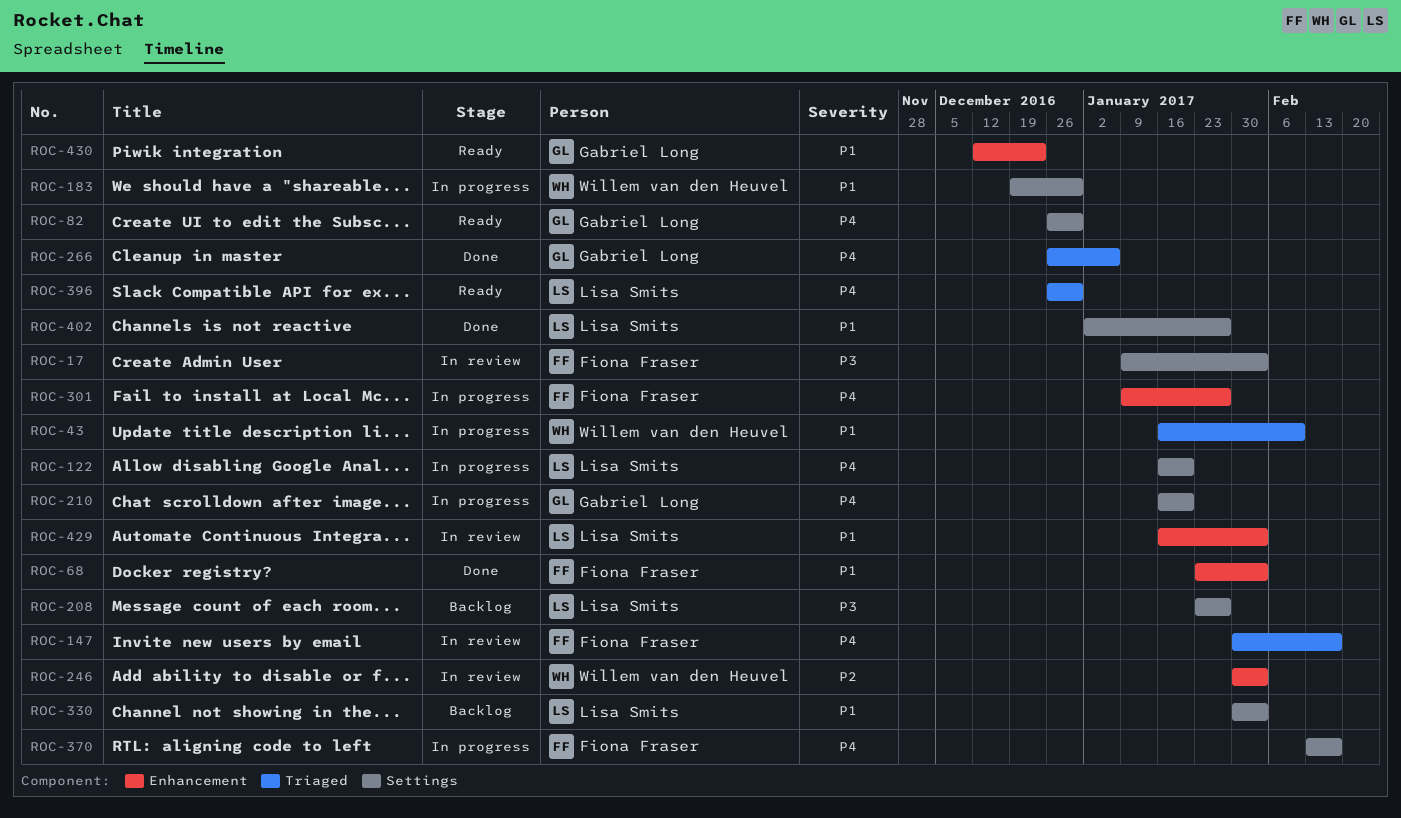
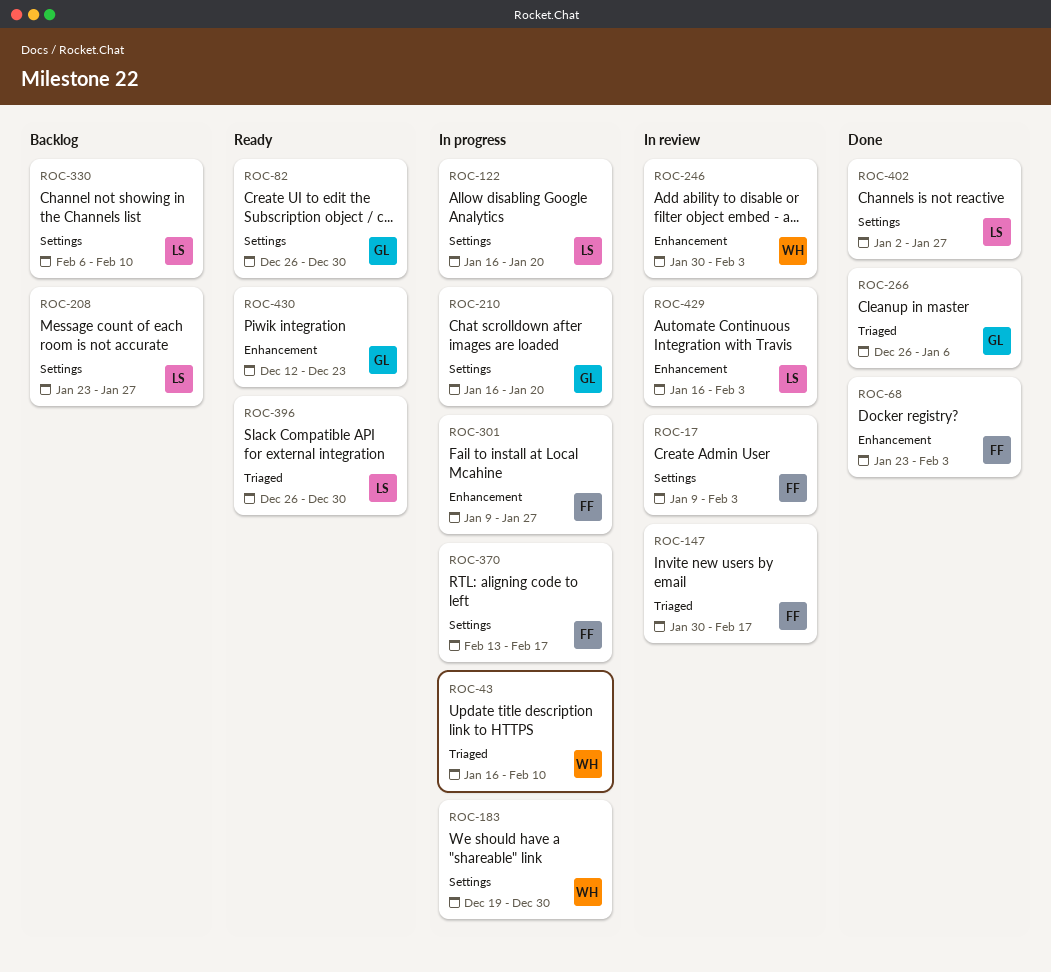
ROC-330, start: Jan 30 -> Feb 6
ROC-330, due: Feb 3 -> Feb 10

